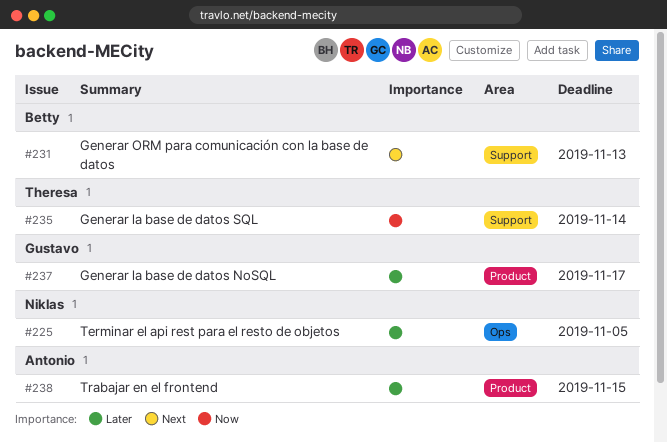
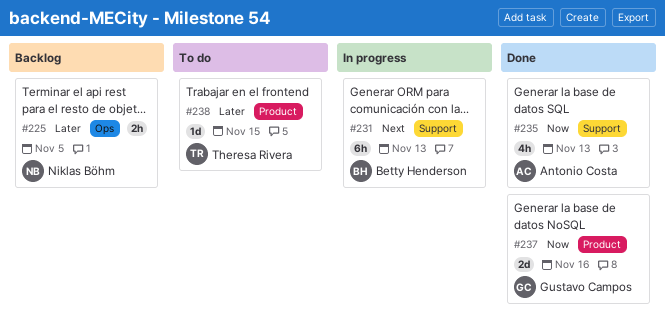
#235, owner: Theresa Rivera -> Antonio Costa
#235, due: Nov 14 -> Nov 13
#237, priority: Later -> Now
#237, due: Nov 17 -> Nov 16
#238, owner: Antonio Costa -> Theresa Rivera

